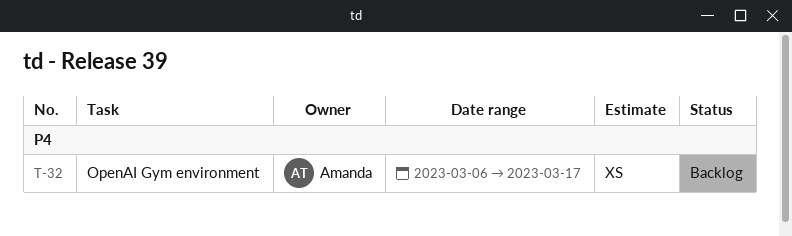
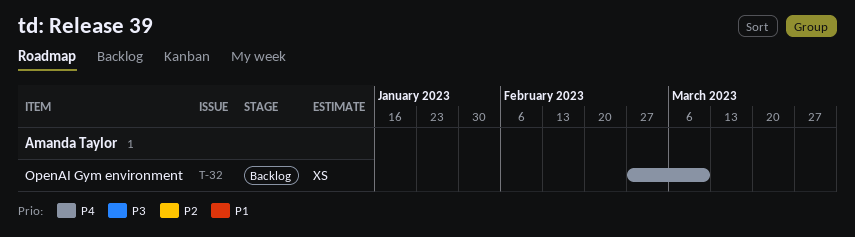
T-32, start: Mar 6 -> Feb 27
T-32, due: Mar 17 -> Mar 10

